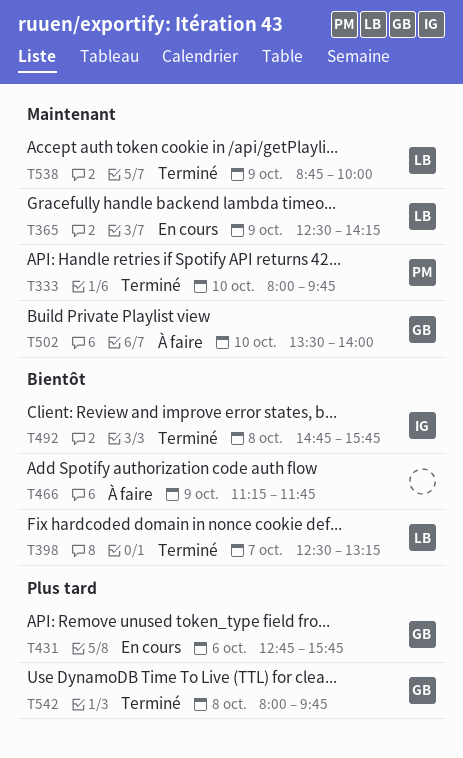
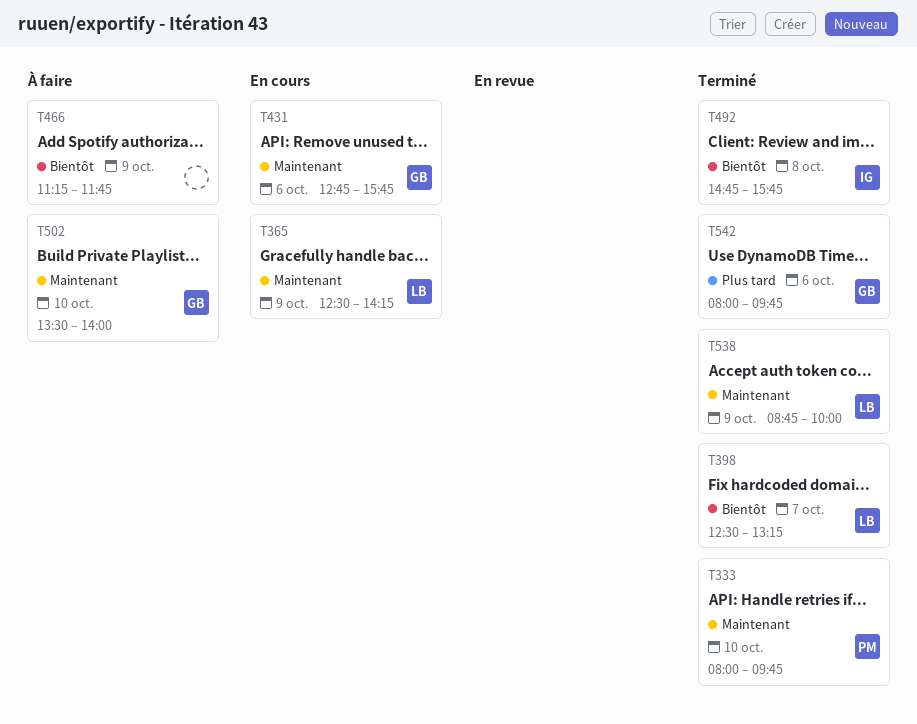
T431, priority: Plus tard -> Maintenant
T542, day: Oct 8 -> Oct 6

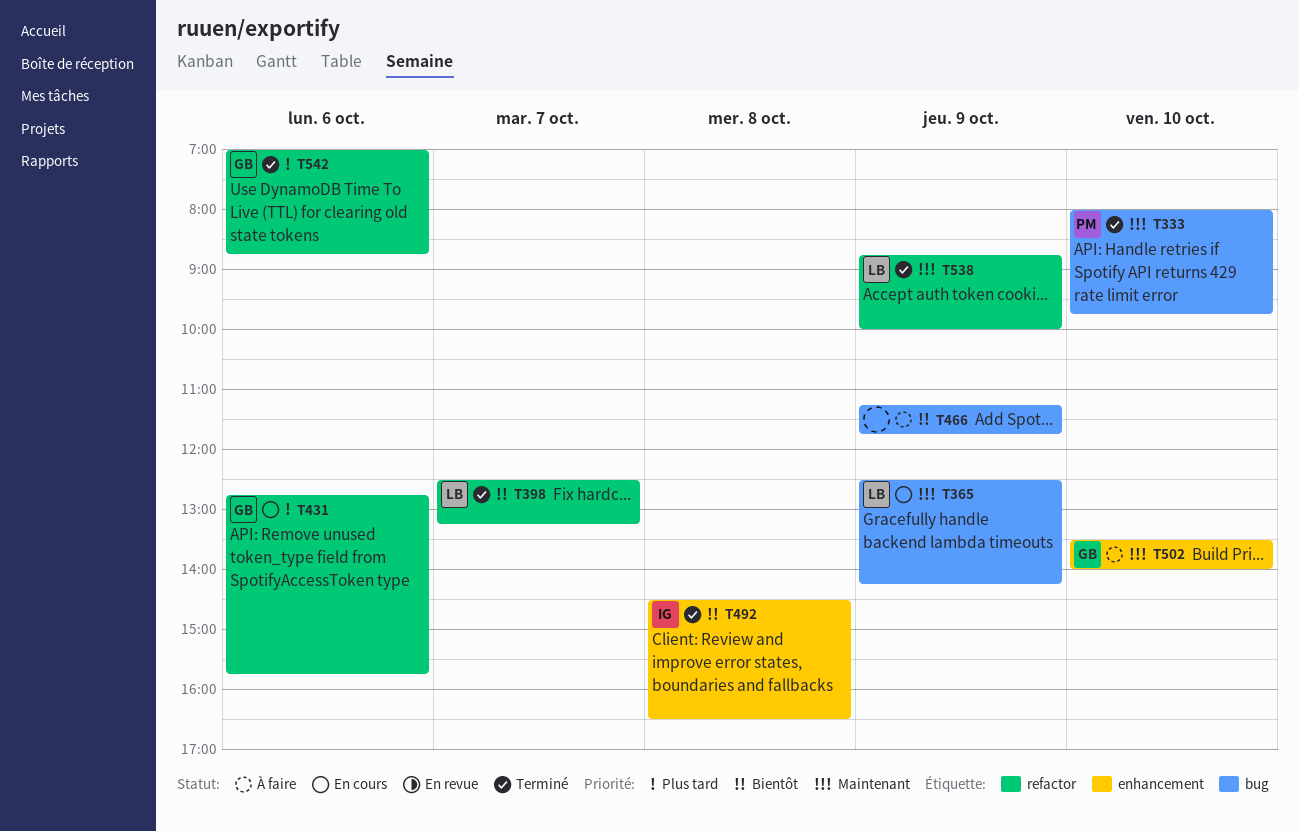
T431, priority: Maintenant -> Plus tard
T492, begins: 14:45 -> 14:30
T492, ends: 15:45 -> 16:30
T542, begins: 08:00 -> 07:00
T542, ends: 09:45 -> 08:45

